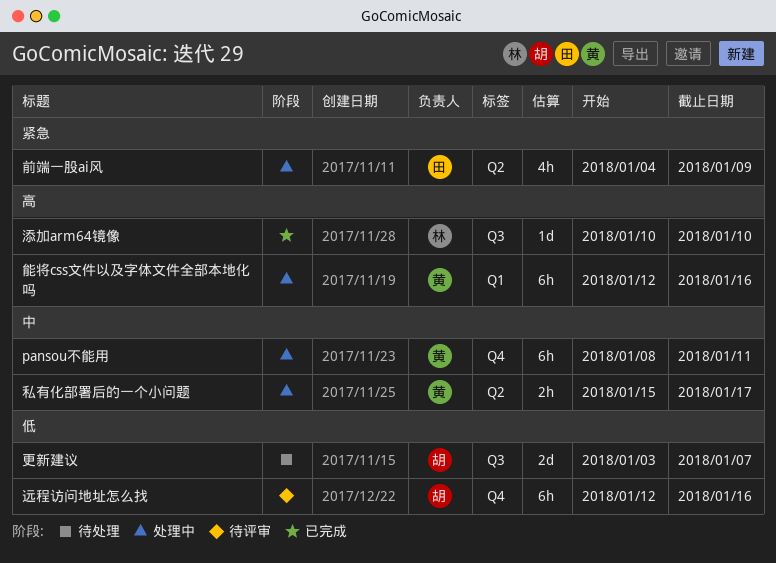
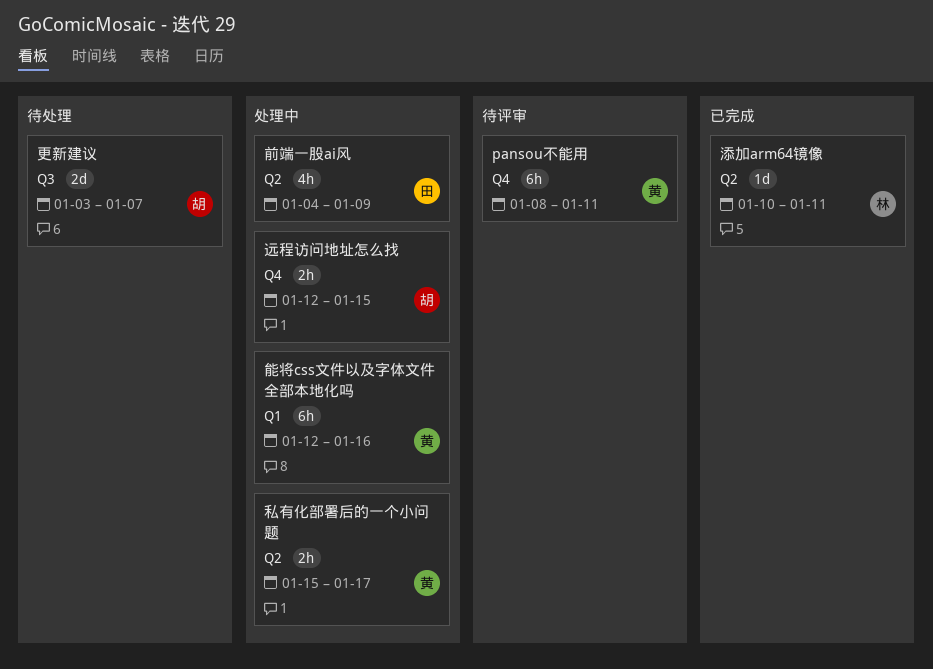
pansou不能用, status: 处理中 -> 待评审
添加arm64镜像, label: Q3 -> Q2
添加arm64镜像, due: Jan 10 -> Jan 11
远程访问地址怎么找, status: 待评审 -> 处理中
远程访问地址怎么找, estimate: 6h -> 2h
远程访问地址怎么找, due: Jan 16 -> Jan 15

